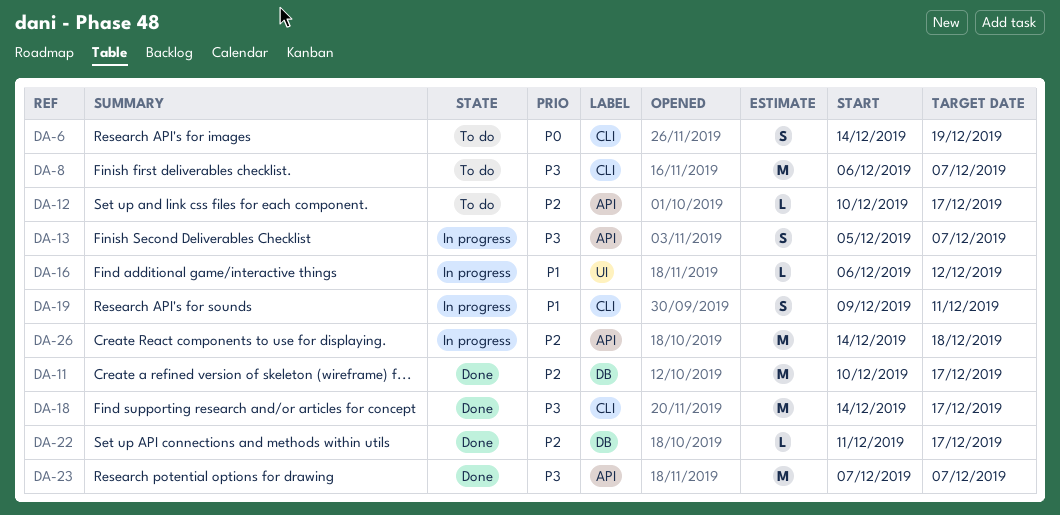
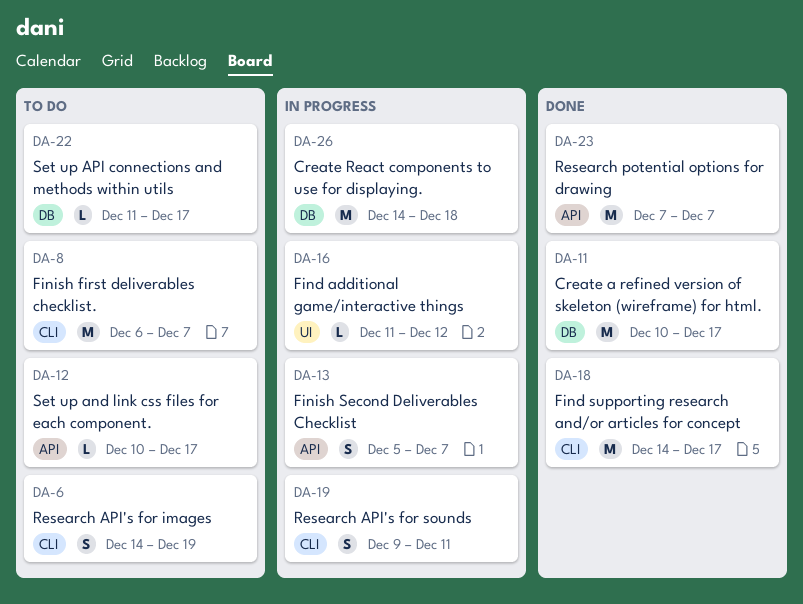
DA-16, start: Dec 6 -> Dec 11
DA-22, status: Done -> To do
DA-26, label: API -> DB

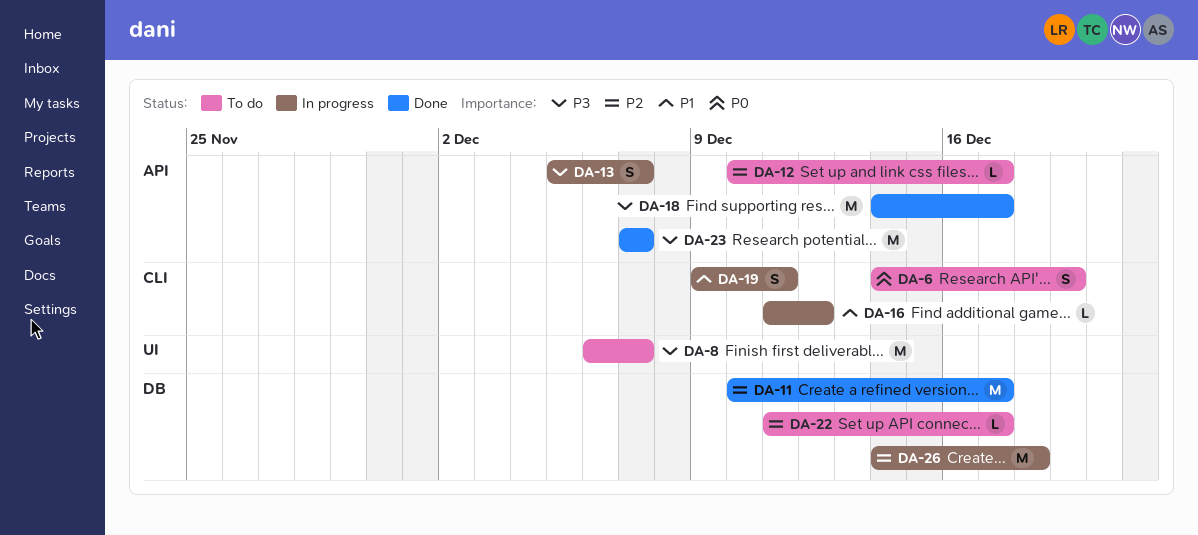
DA-8, label: CLI -> UI
DA-16, label: UI -> CLI
DA-18, label: CLI -> API

